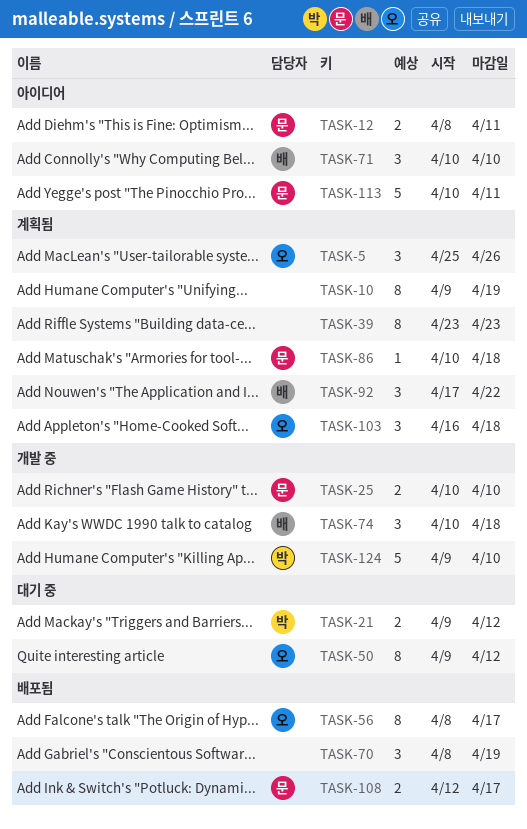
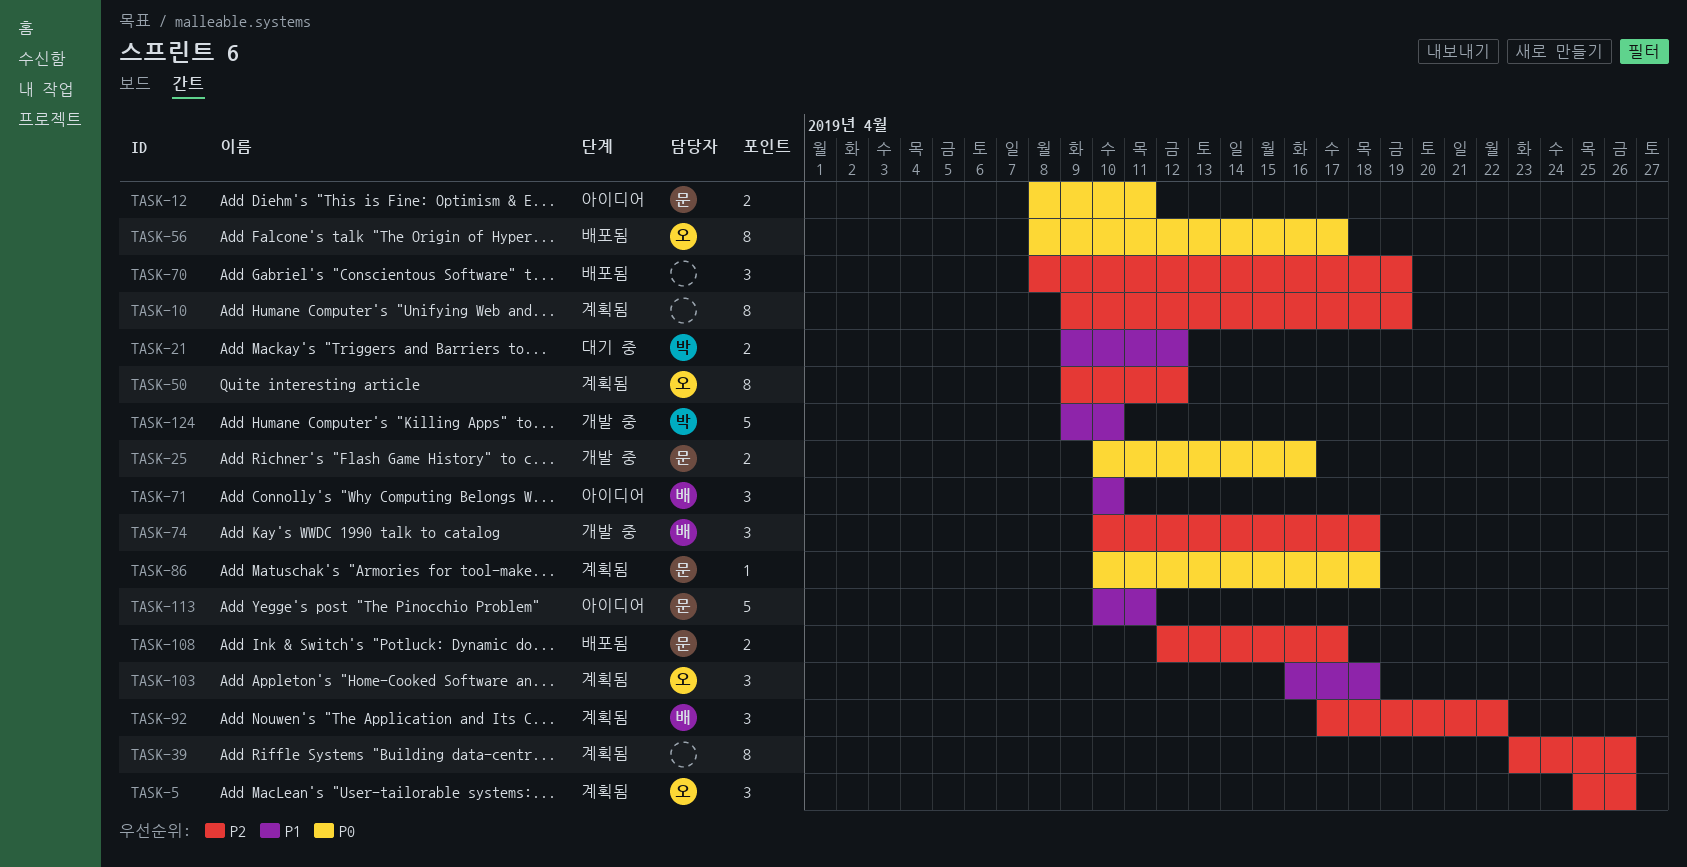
TASK-25, due: Apr 10 -> Apr 16
TASK-39, due: Apr 23 -> Apr 26
TASK-50, status: 대기 중 -> 계획됨

